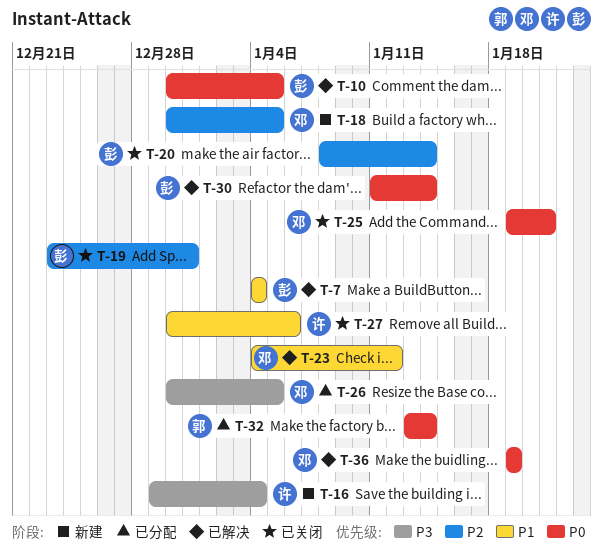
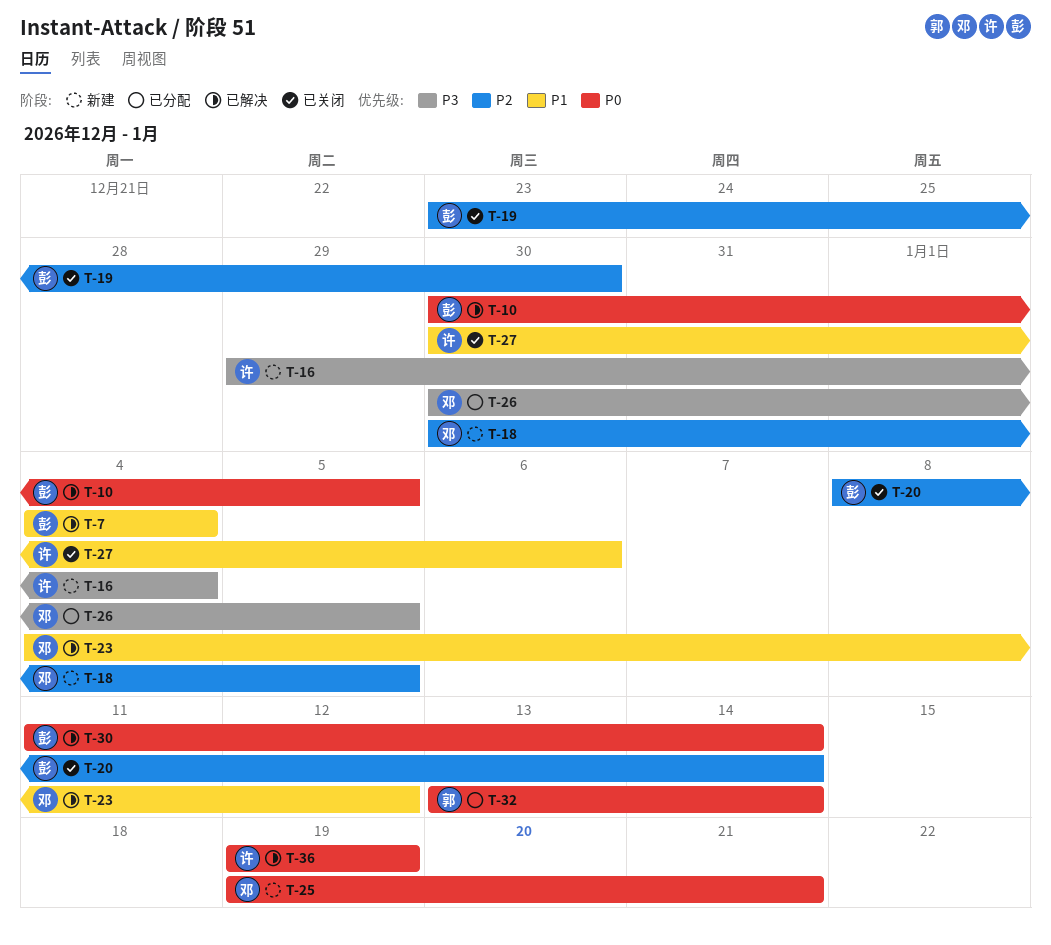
T-19, due: Dec 31 -> Dec 30
T-25, status: 已关闭 -> 新建
T-36, owner: 邓 -> 许

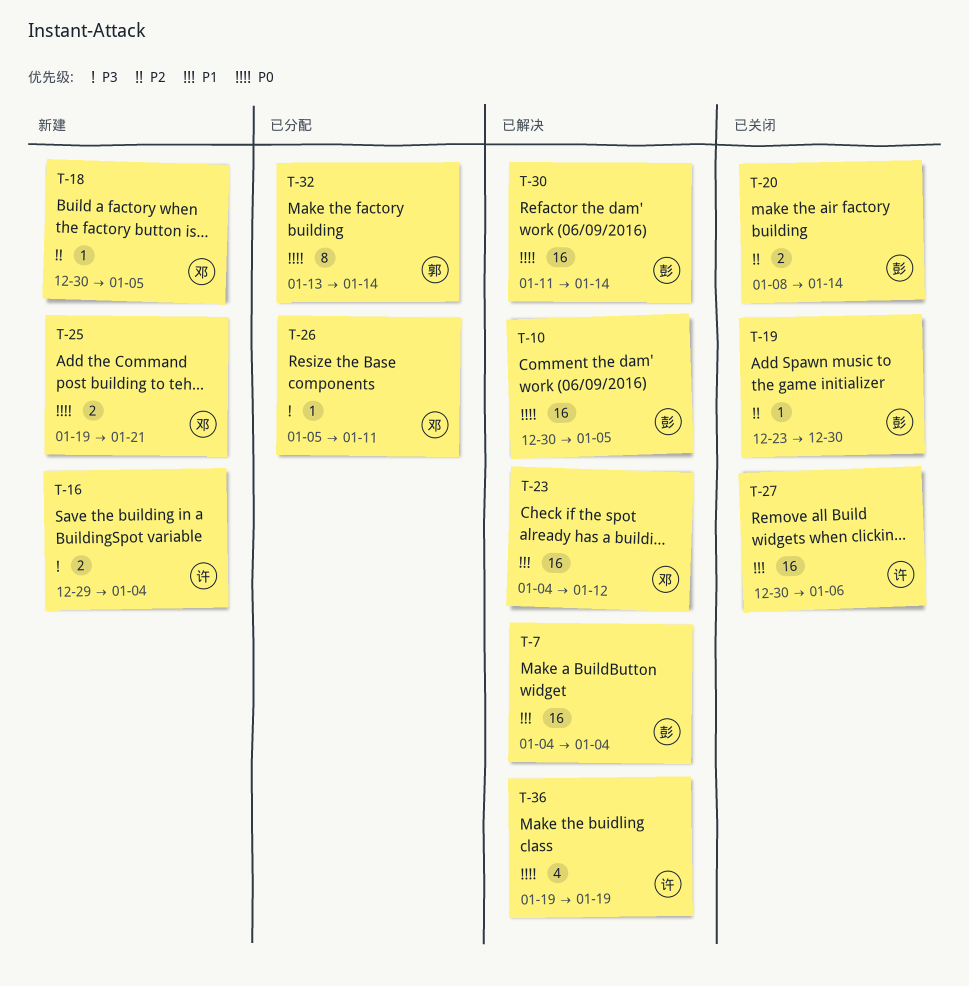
T-26, start: Dec 30 -> Jan 5
T-26, due: Jan 5 -> Jan 11

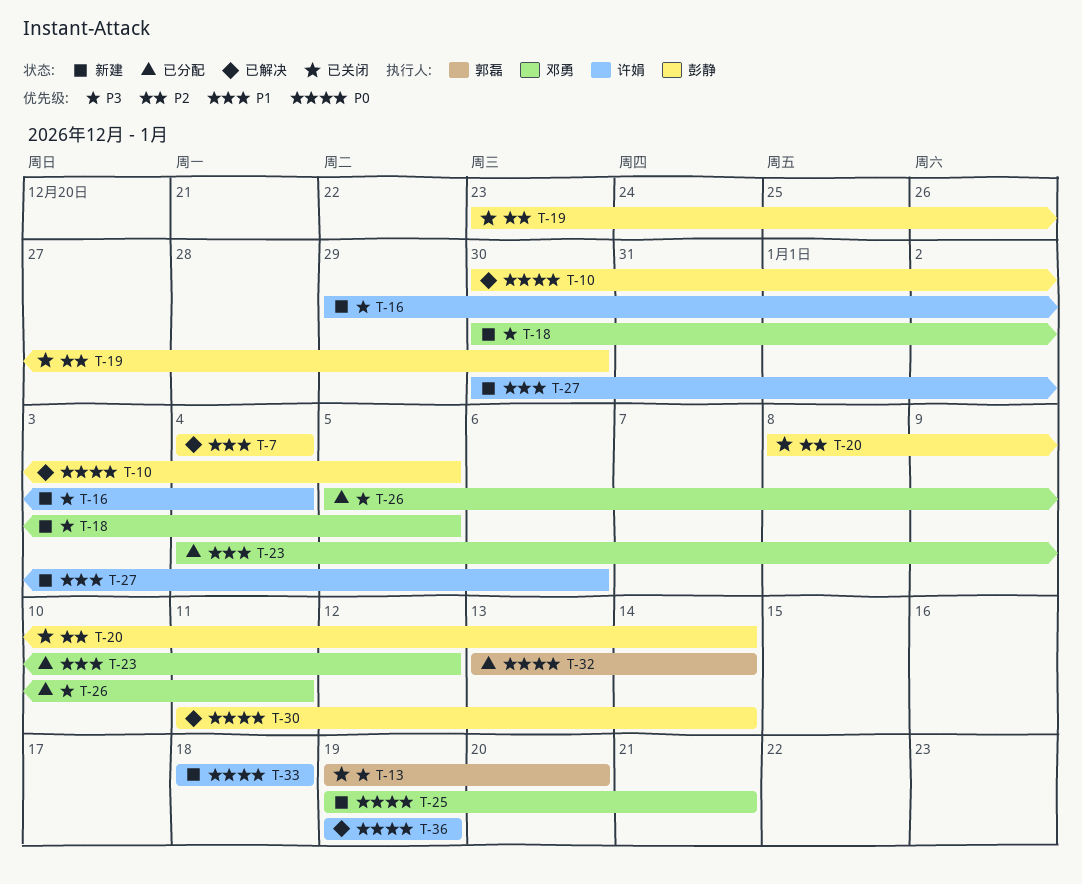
T-13: none -> present
T-18, priority: P2 -> P3
T-23, status: 已解决 -> 已分配
T-27, status: 已关闭 -> 新建
T-33: none -> present

